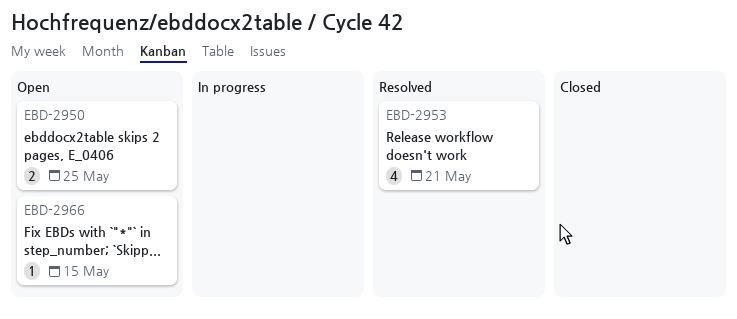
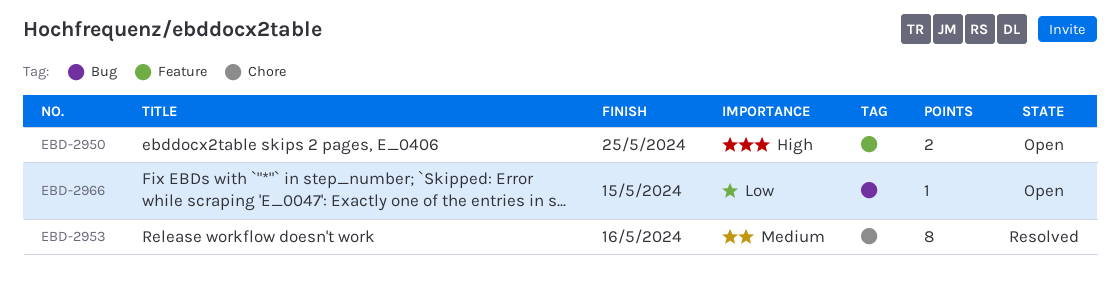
EBD-2953, estimate: 4 -> 8
EBD-2953, due: May 21 -> May 16

